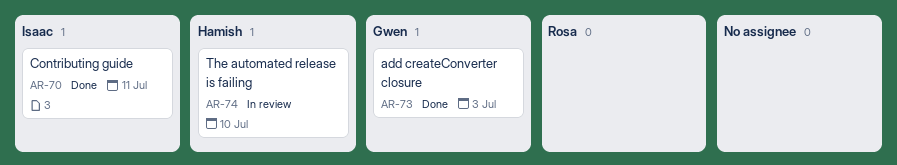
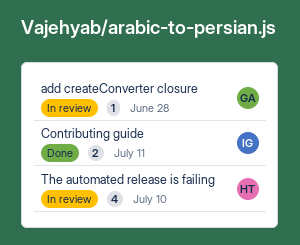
add createConverter closure, status: Done -> In review
add createConverter closure, due: Jul 3 -> Jun 28

